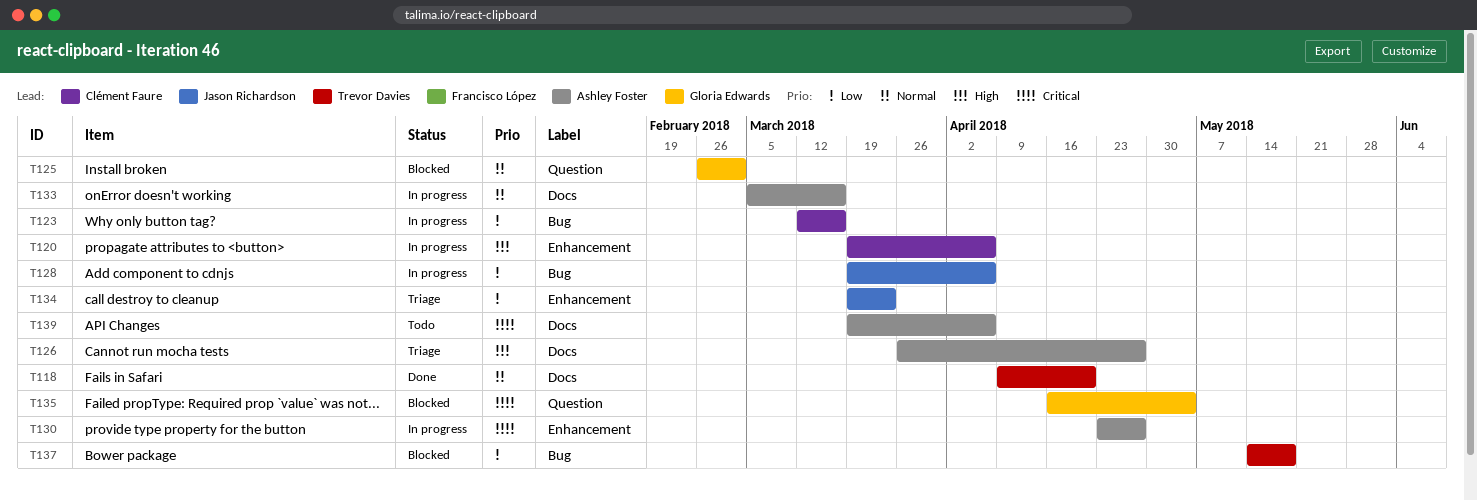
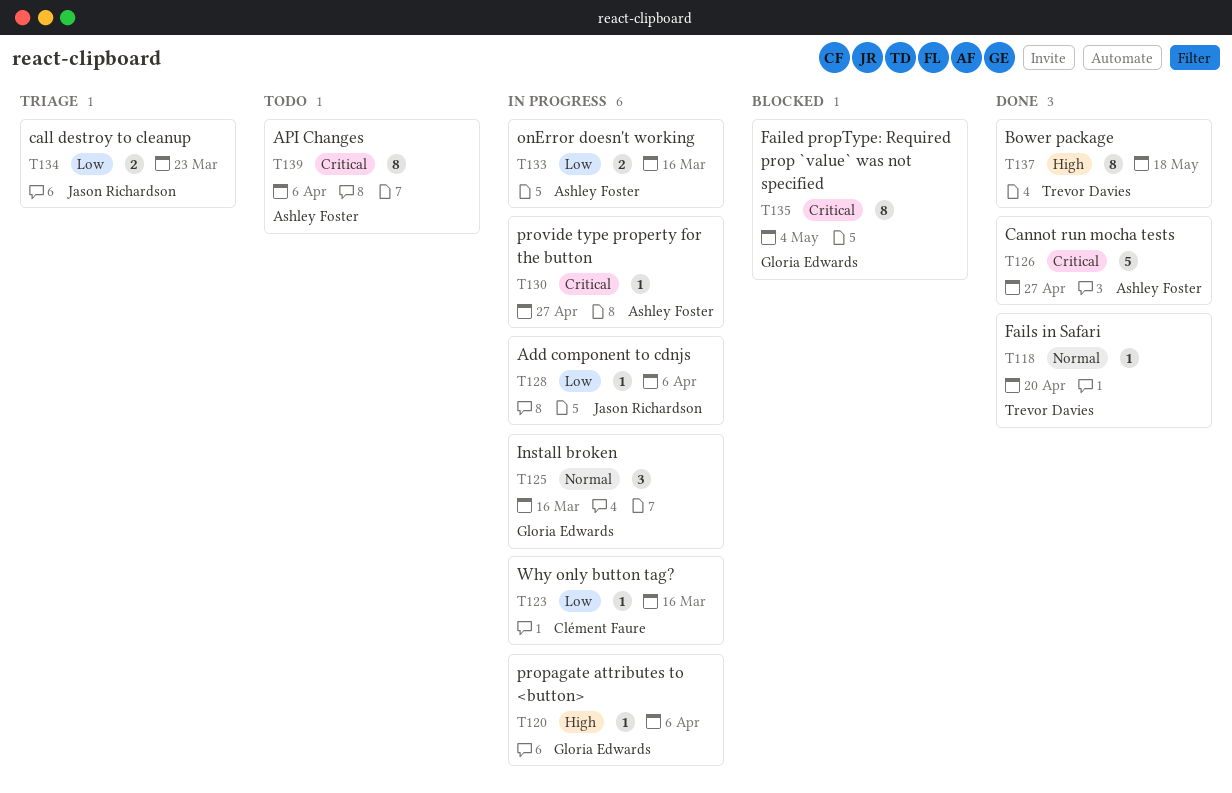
T120, owner: Clément Faure -> Gloria Edwards
T125, status: Blocked -> In progress
T125, due: Mar 2 -> Mar 16
T126, status: Triage -> Done
T126, priority: High -> Critical
T133, priority: Normal -> Low
T137, status: Blocked -> Done
T137, priority: Low -> High

